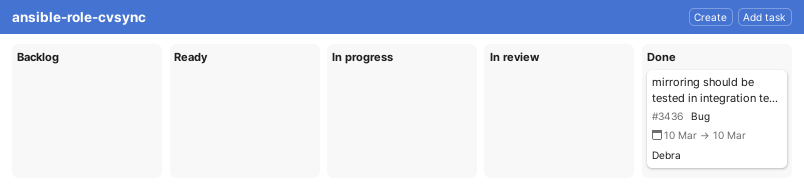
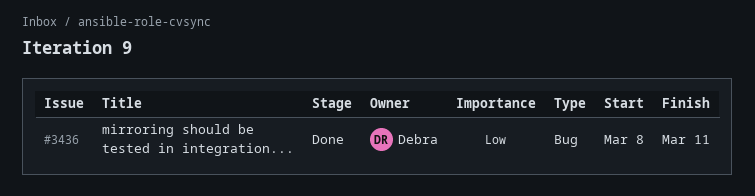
#3436, start: Mar 10 -> Mar 8
#3436, due: Mar 10 -> Mar 11

